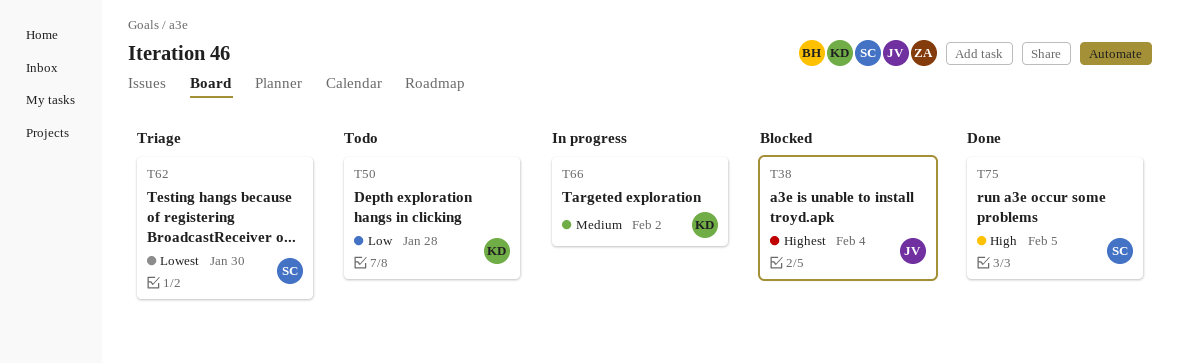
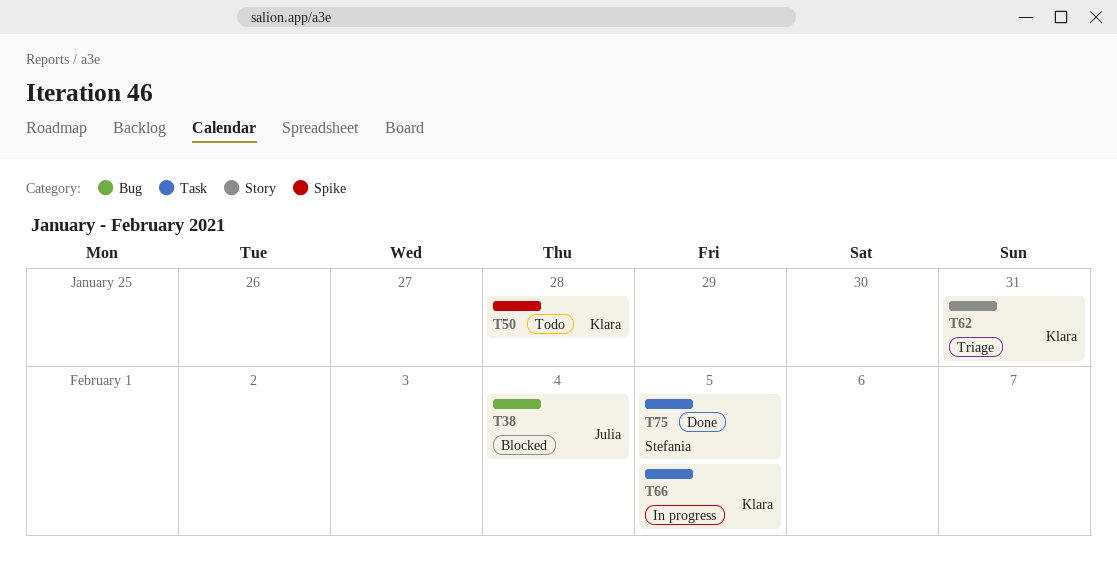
T62, owner: Stefania -> Klara
T62, due: Jan 30 -> Jan 31
T66, due: Feb 2 -> Feb 5

